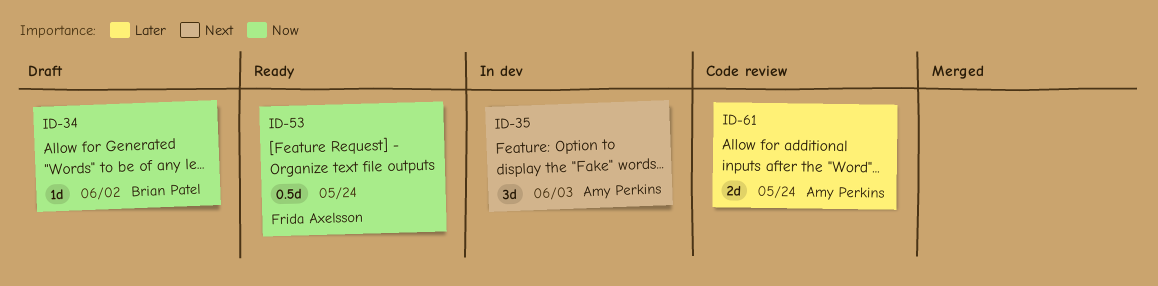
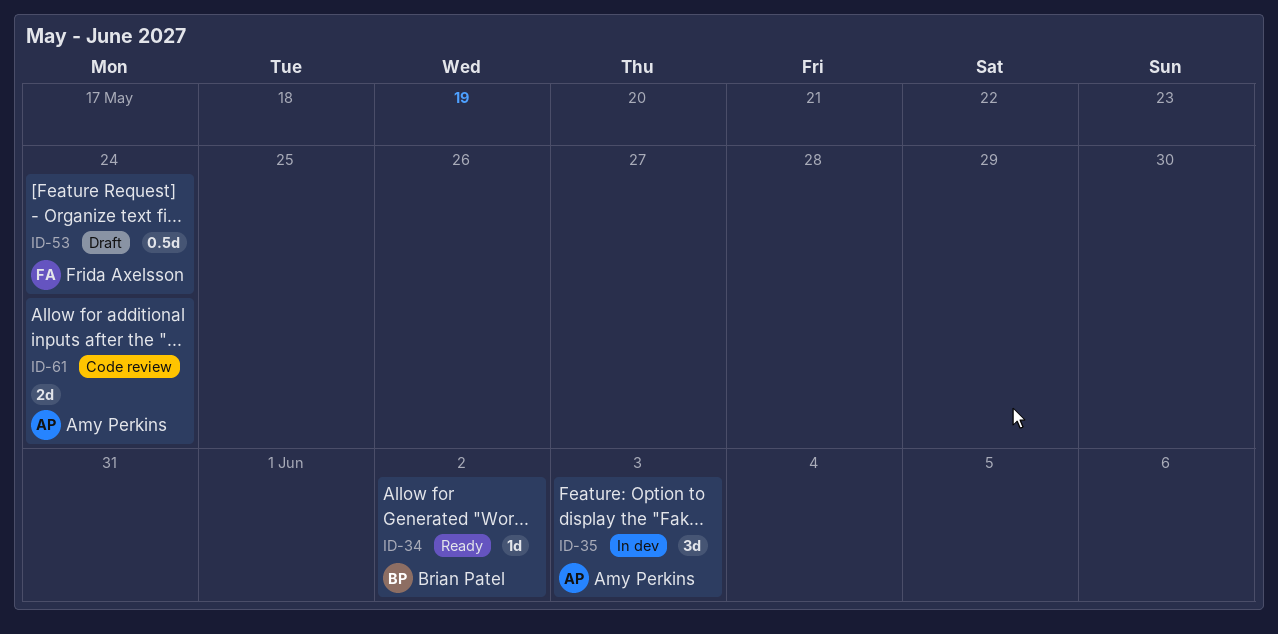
ID-34, status: Draft -> Ready
ID-53, status: Ready -> Draft

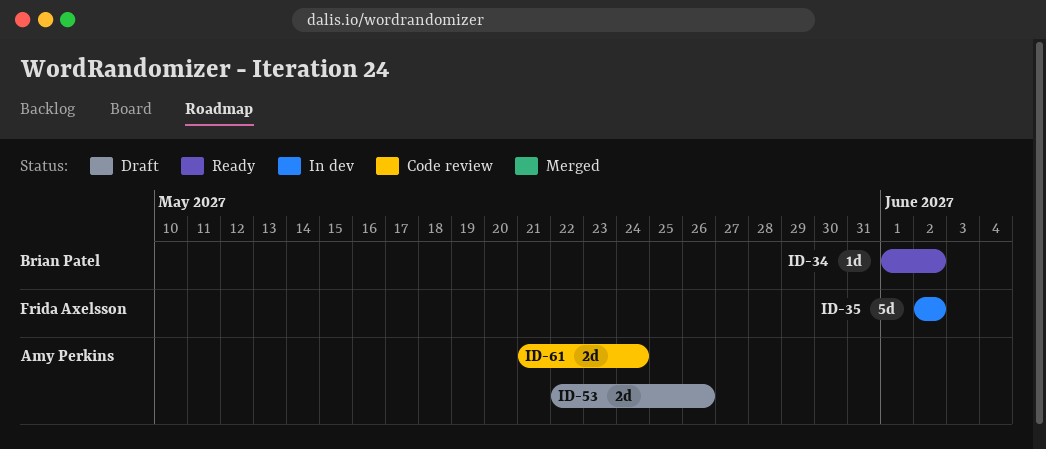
ID-35, owner: Amy Perkins -> Frida Axelsson
ID-35, estimate: 3d -> 5d
ID-35, due: Jun 3 -> Jun 2
ID-53, owner: Frida Axelsson -> Amy Perkins
ID-53, estimate: 0.5d -> 2d
ID-53, due: May 24 -> May 26

